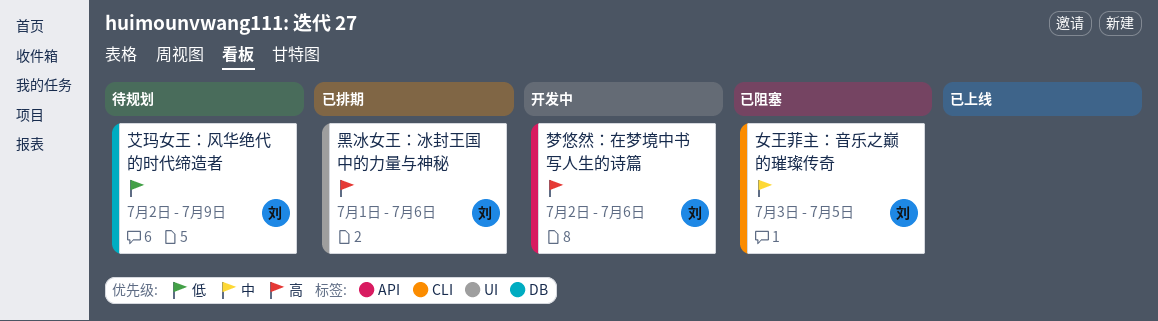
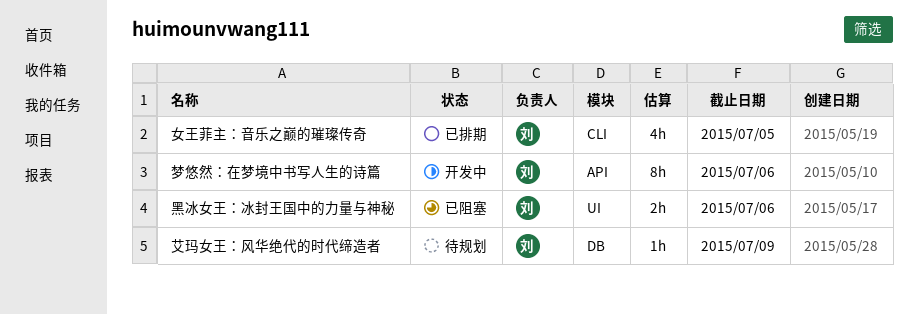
女王菲主：音乐之巅的璀璨传奇, status: 已阻塞 -> 已排期
黑冰女王：冰封王国中的力量与神秘, status: 已排期 -> 已阻塞

